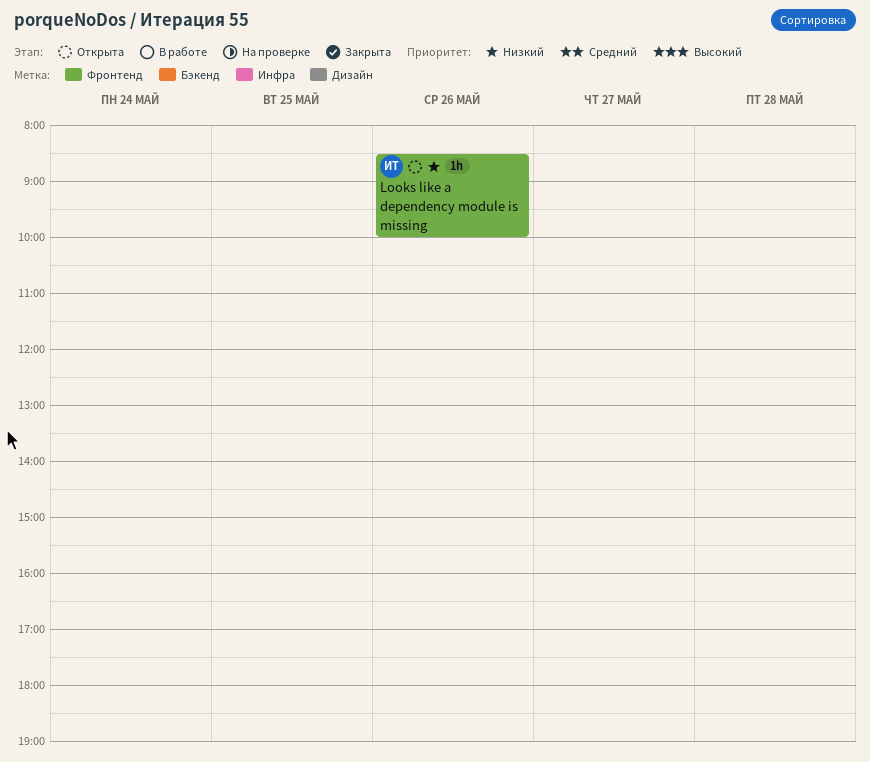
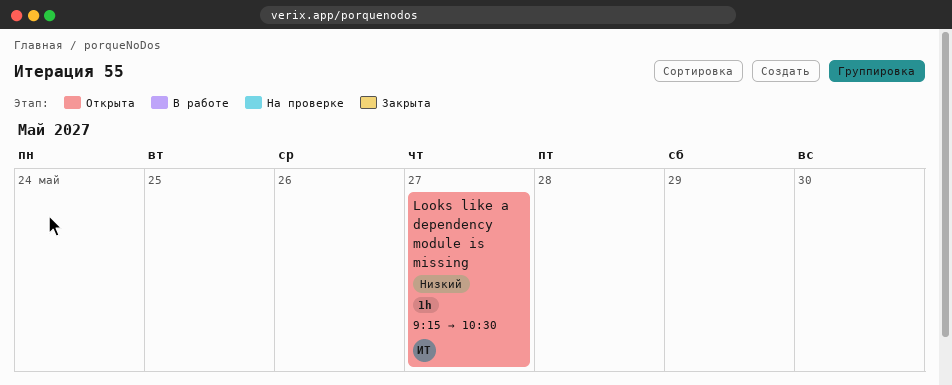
Looks like a dependency module is missing, day: May 26 -> May 27
Looks like a dependency module is missing, begins: 08:30 -> 09:15
Looks like a dependency module is missing, ends: 10:00 -> 10:30

